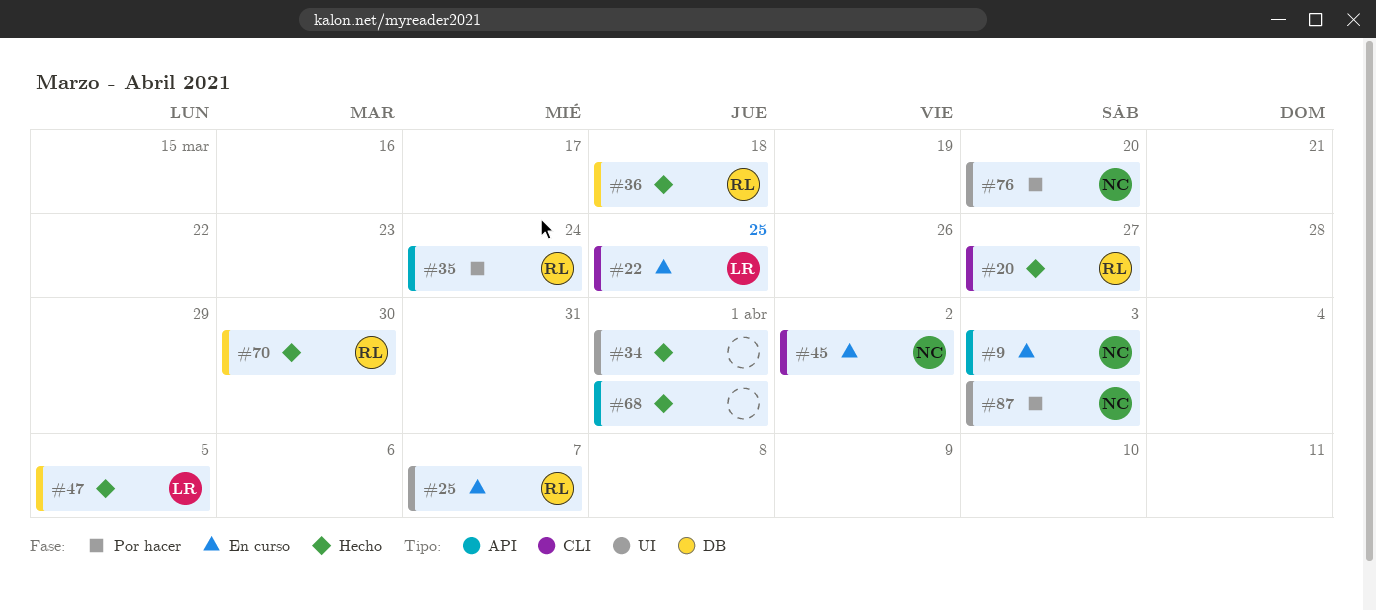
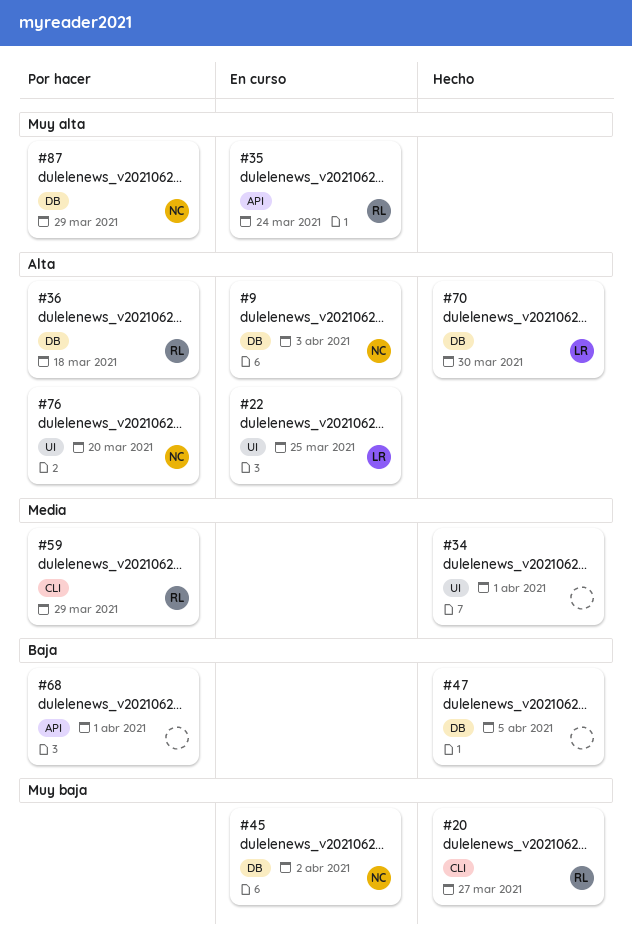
#9, label: API -> DB
#22, label: CLI -> UI
#25: present -> none
#35, status: Por hacer -> En curso
#36, status: Hecho -> Por hacer
#45, label: CLI -> DB
#47, owner: LR -> none
#59: none -> present
#68, status: Hecho -> Por hacer
#70, owner: RL -> LR
#87, label: UI -> DB
#87, due: Apr 3 -> Mar 29

